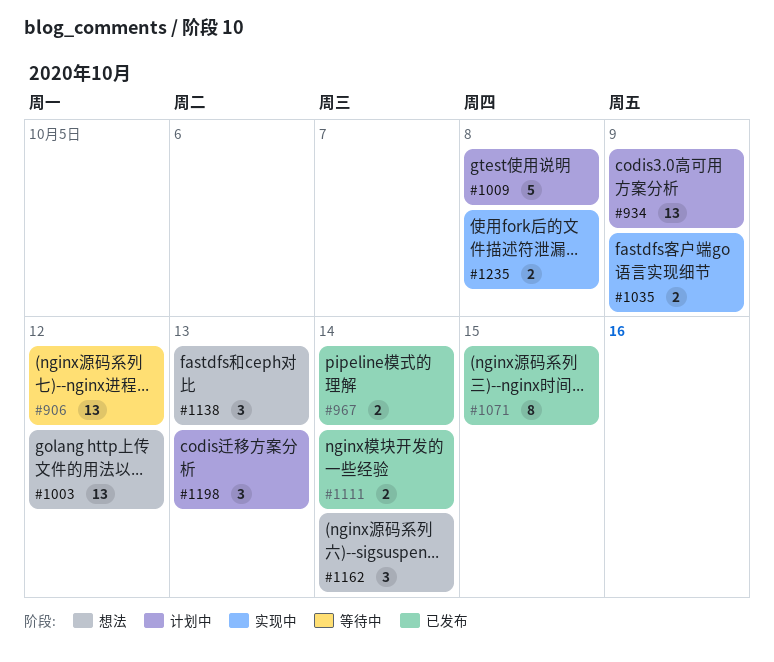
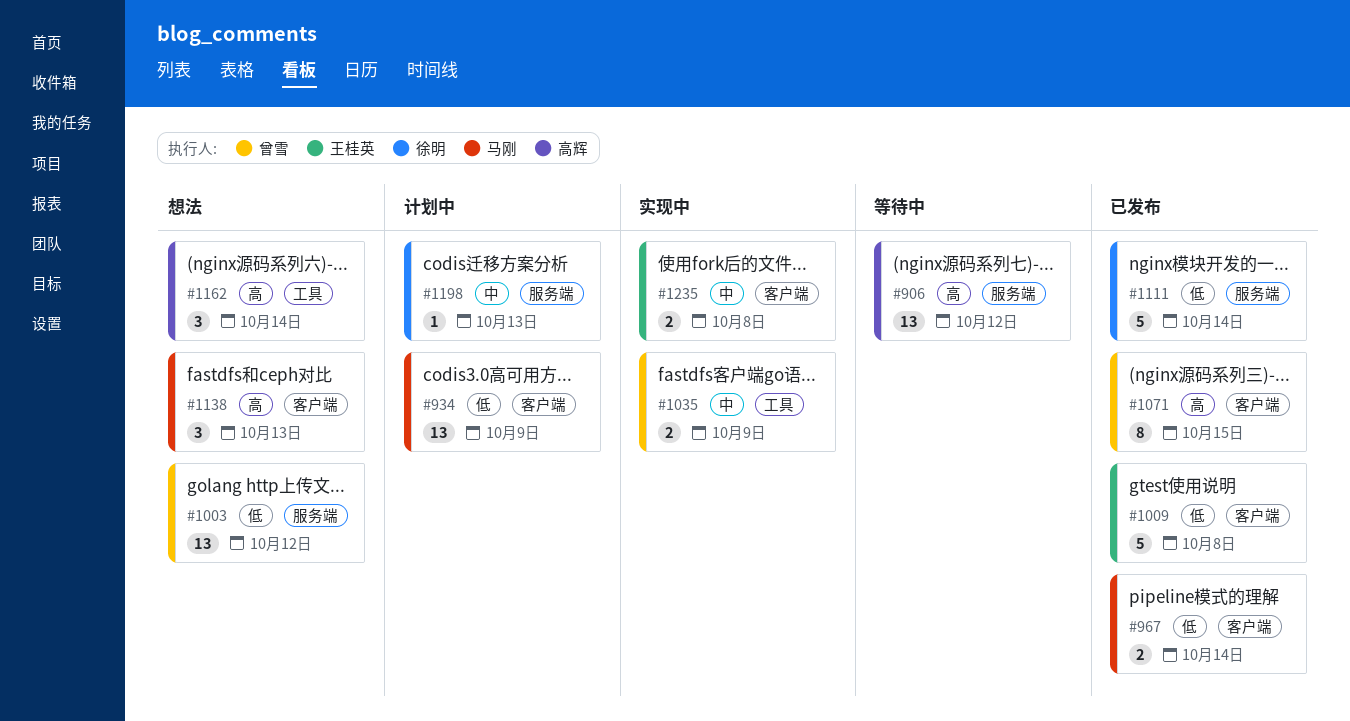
#1009, status: 计划中 -> 已发布
#1111, estimate: 2 -> 5
#1198, estimate: 3 -> 1

